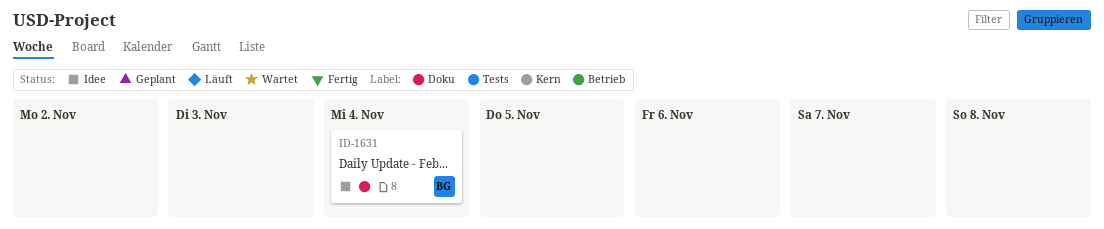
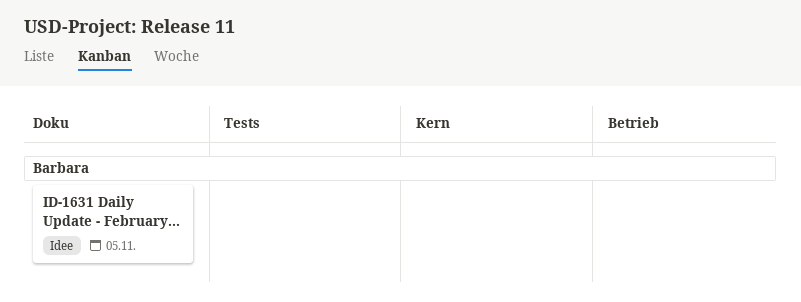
ID-1631, due: Nov 4 -> Nov 5

